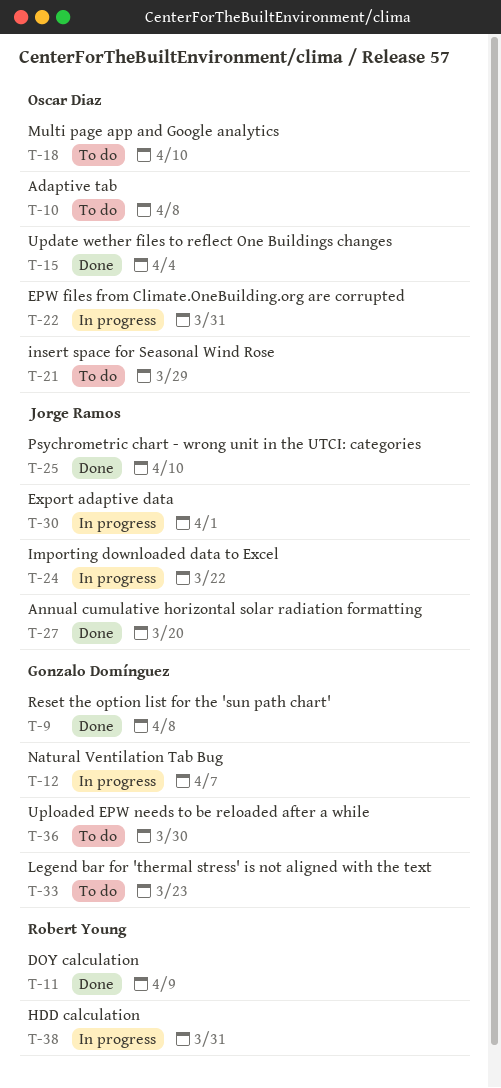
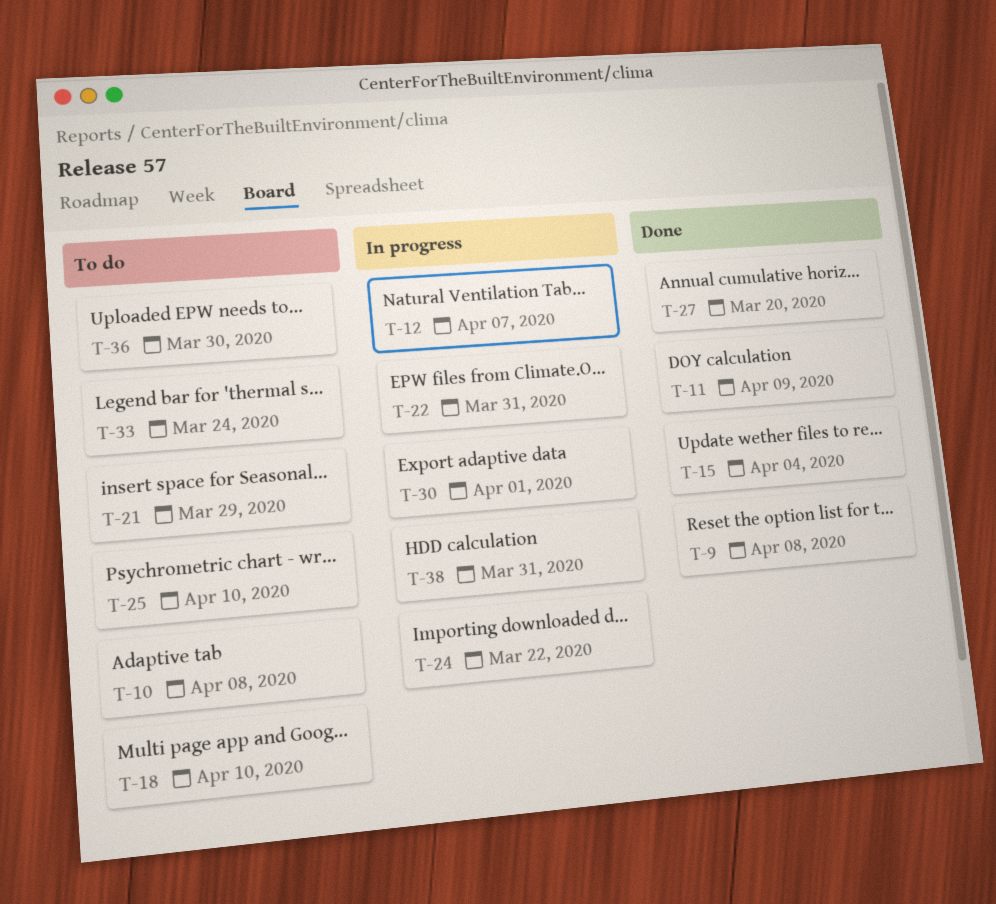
T-25, status: Done -> To do
T-33, due: Mar 23 -> Mar 24

